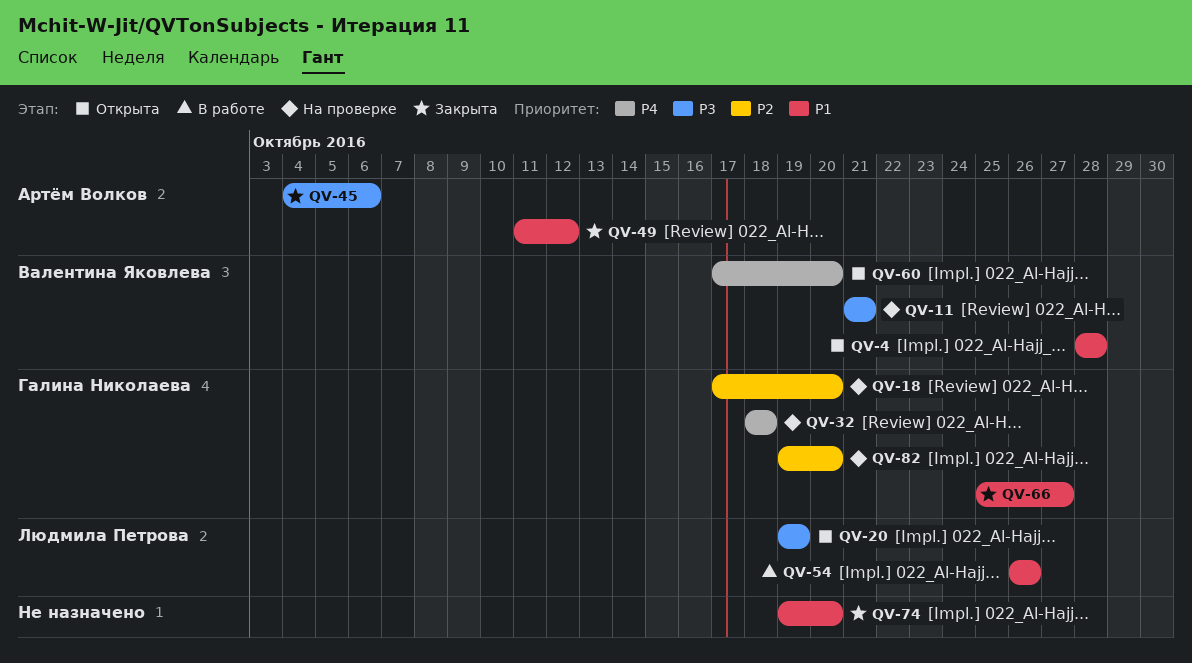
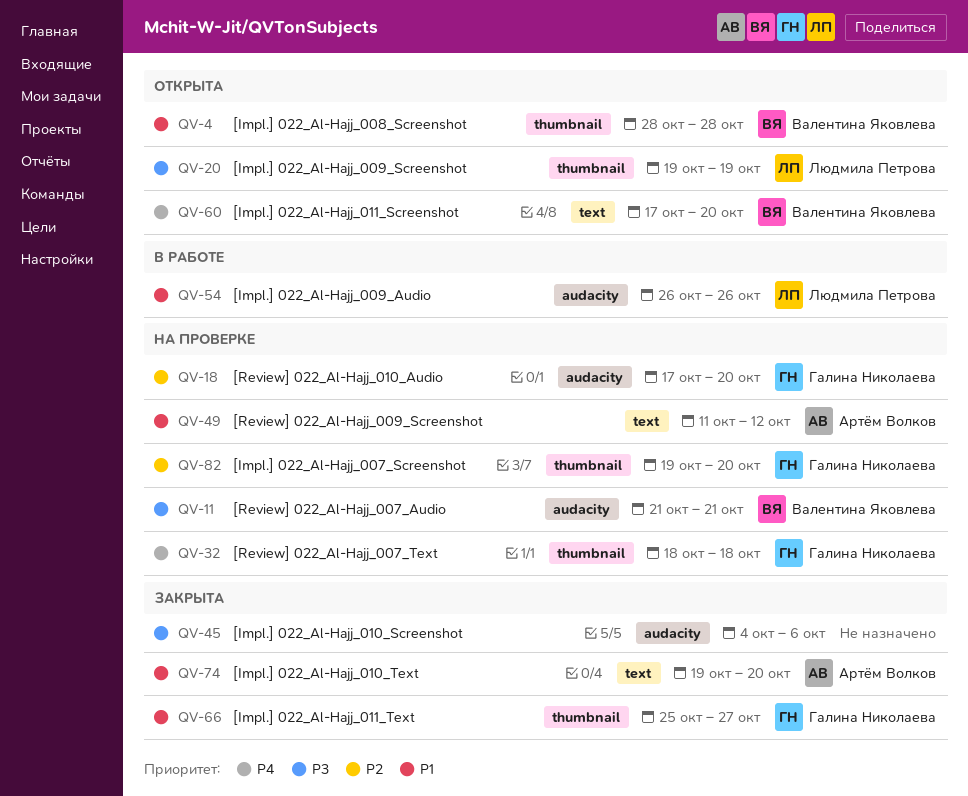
QV-45, owner: Артём Волков -> none
QV-49, status: Закрыта -> На проверке
QV-74, owner: none -> Артём Волков

